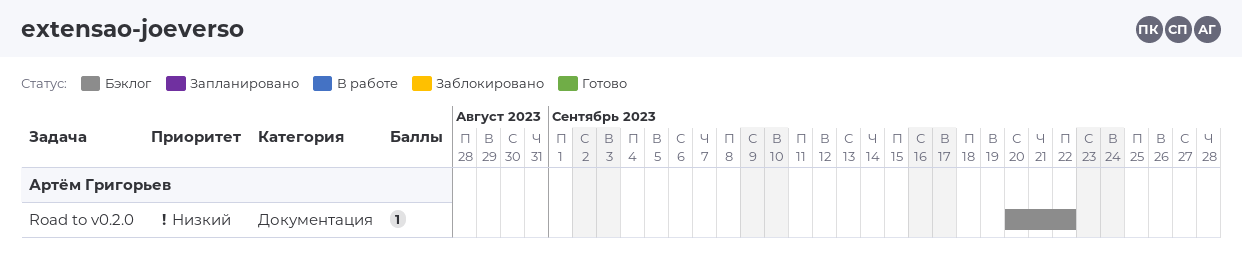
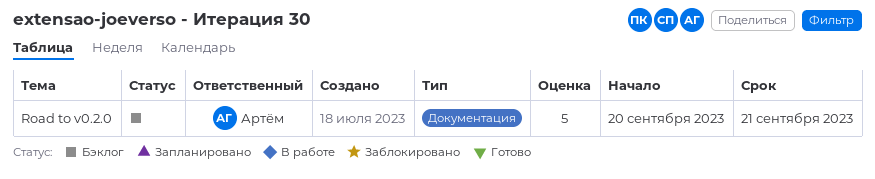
Road to v0.2.0, estimate: 1 -> 5
Road to v0.2.0, due: Sep 22 -> Sep 21

